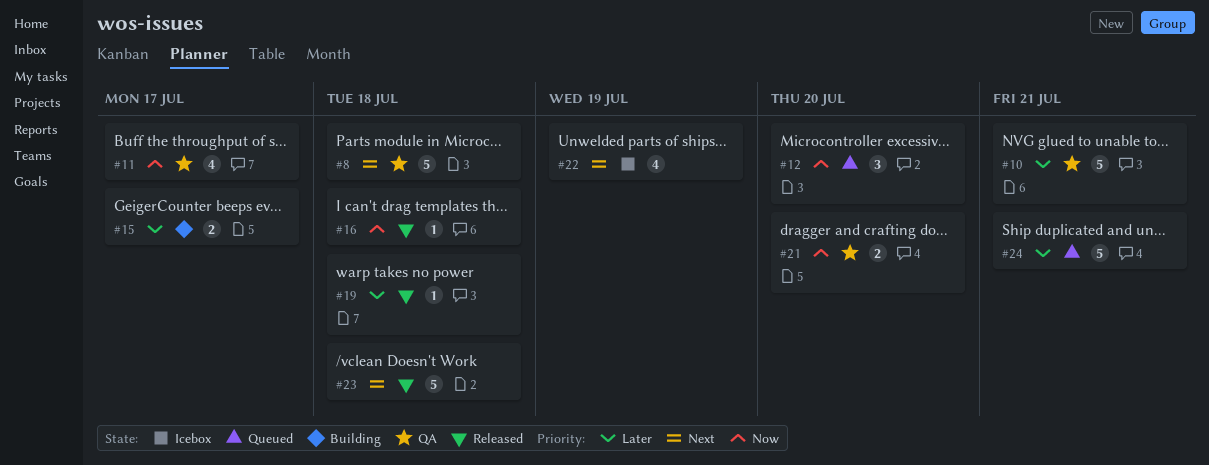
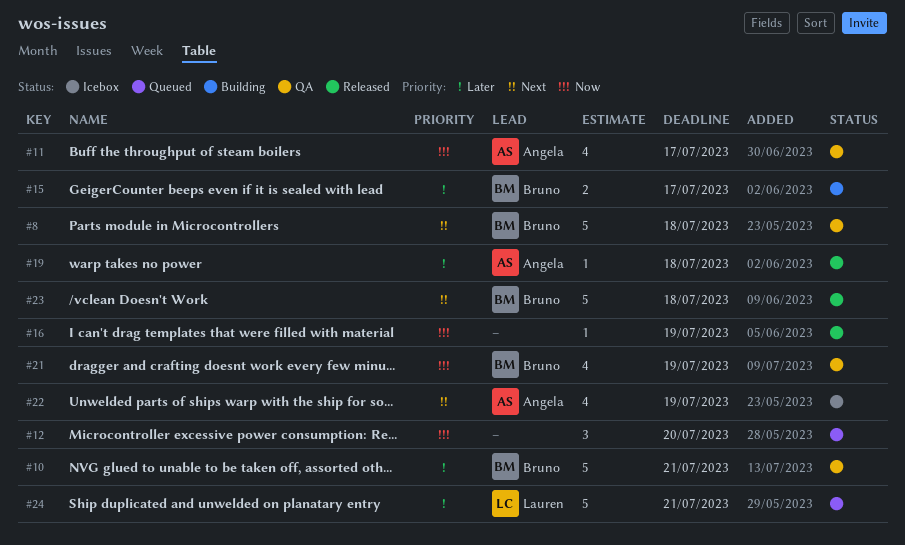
#16, due: Jul 18 -> Jul 19
#21, estimate: 2 -> 4
#21, due: Jul 20 -> Jul 19

